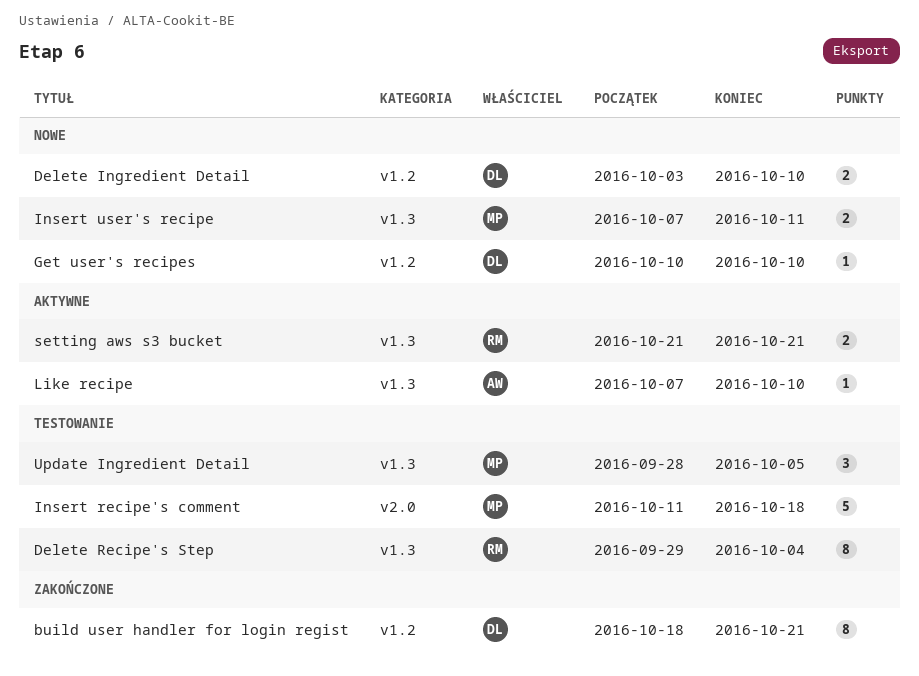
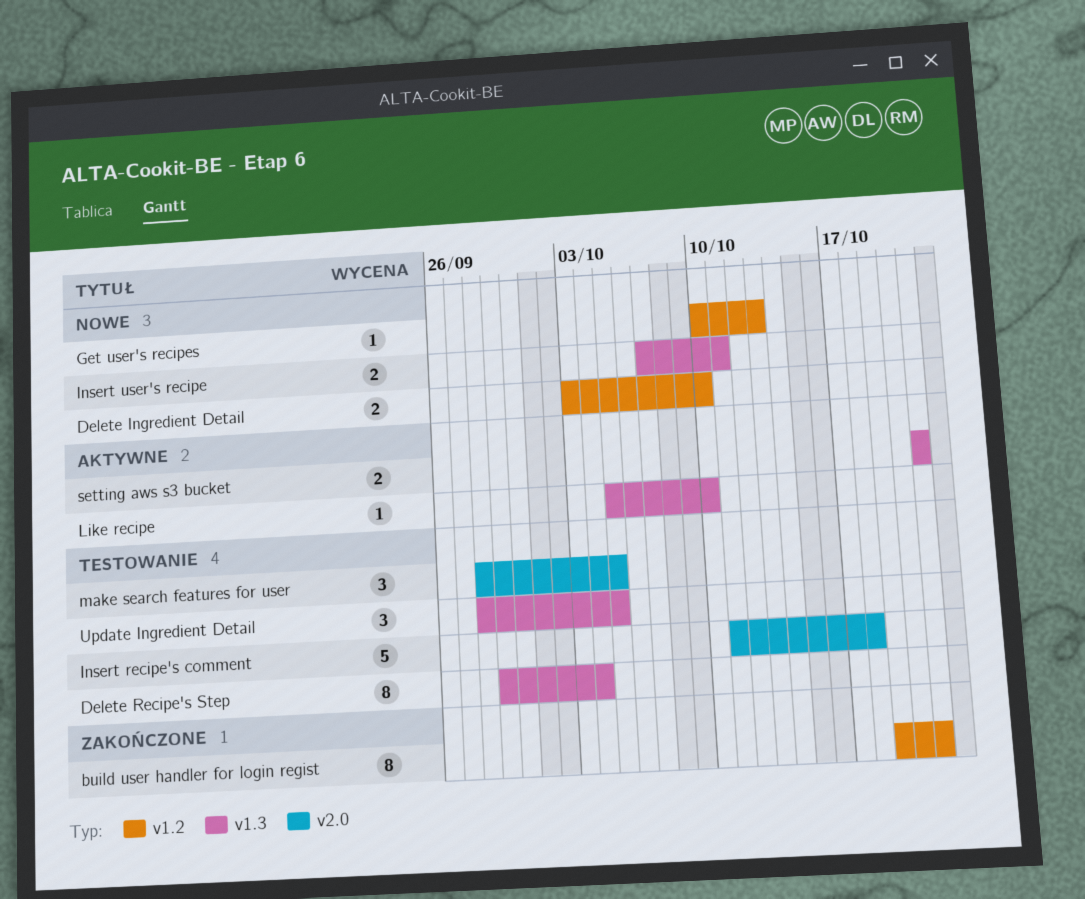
build user handler for login regist, start: Oct 18 -> Oct 19
Get user's recipes, due: Oct 10 -> Oct 13
Like recipe, start: Oct 7 -> Oct 5
make search features for user: none -> present

